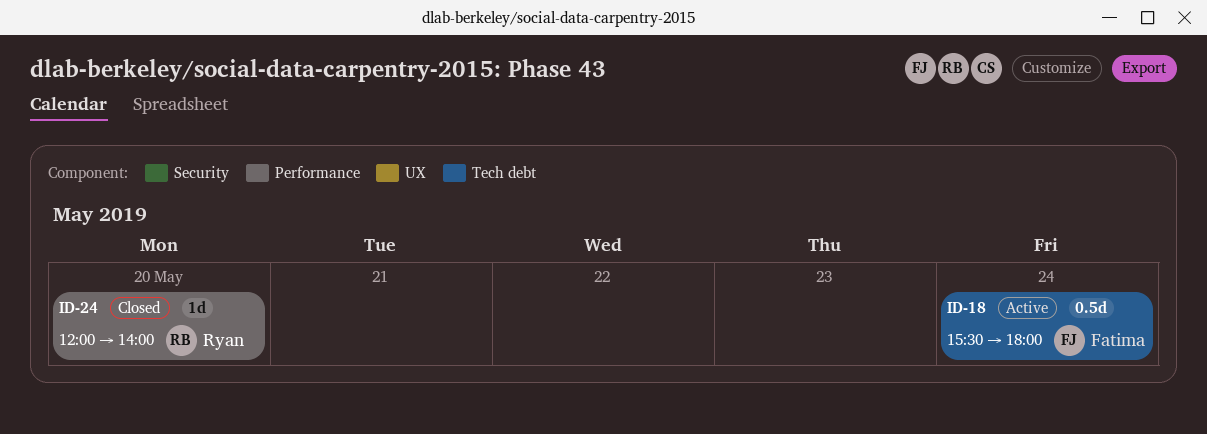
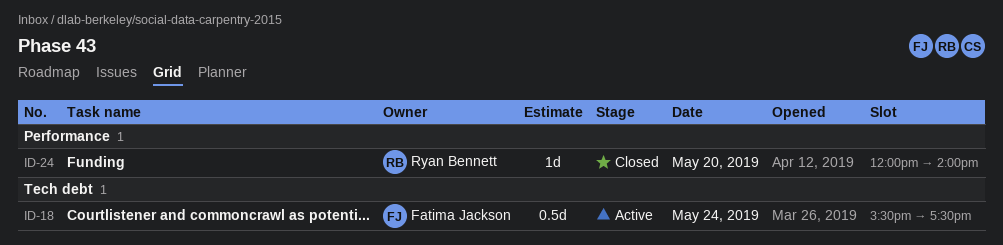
ID-18, ends: 18:00 -> 17:30

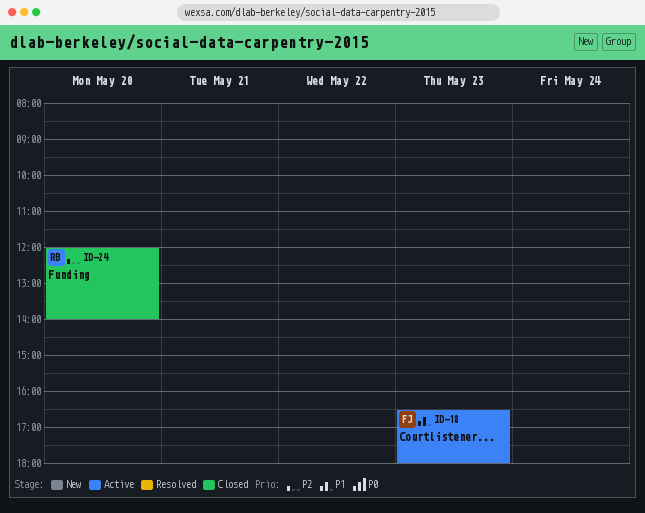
ID-18, day: May 24 -> May 23
ID-18, begins: 15:30 -> 16:30
ID-18, ends: 17:30 -> 18:00

